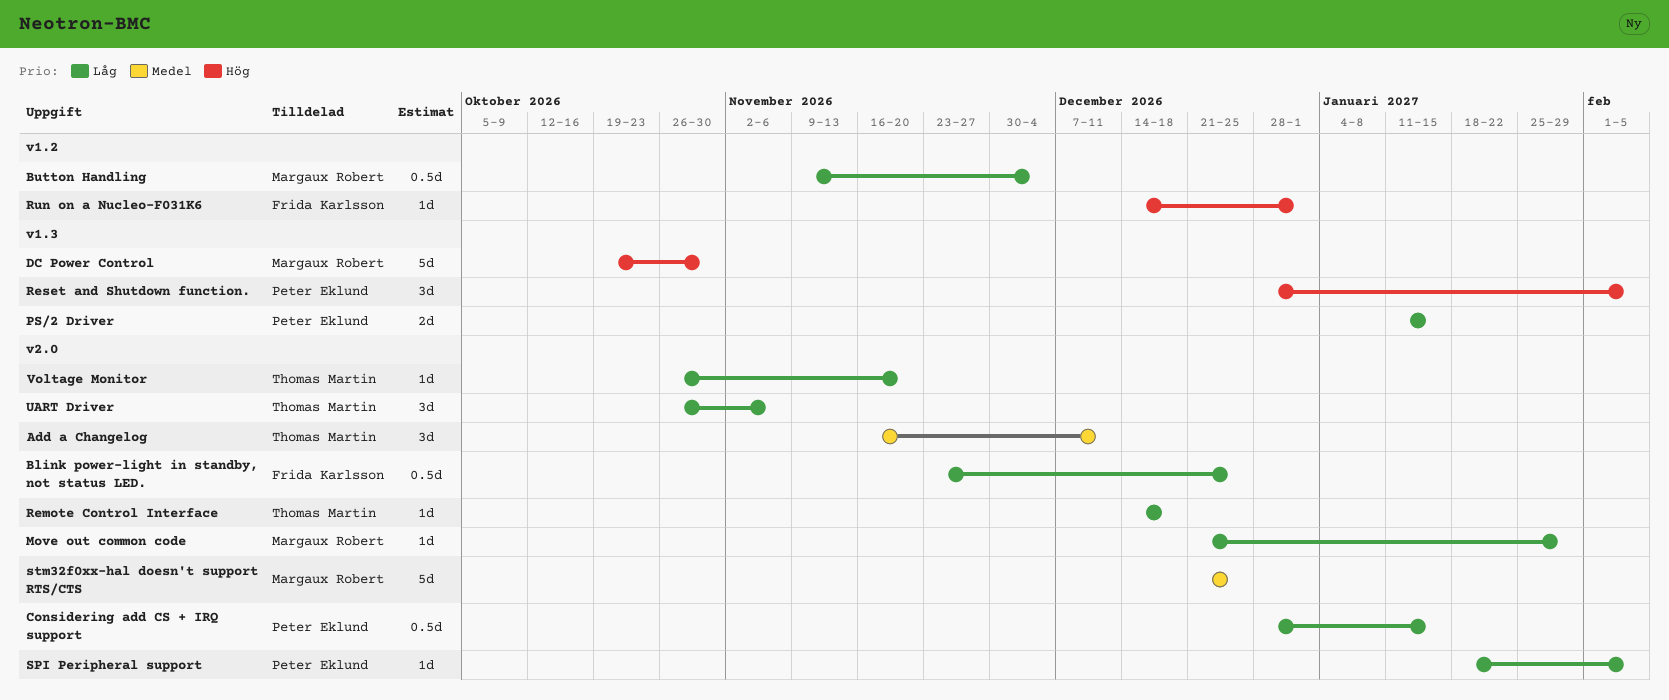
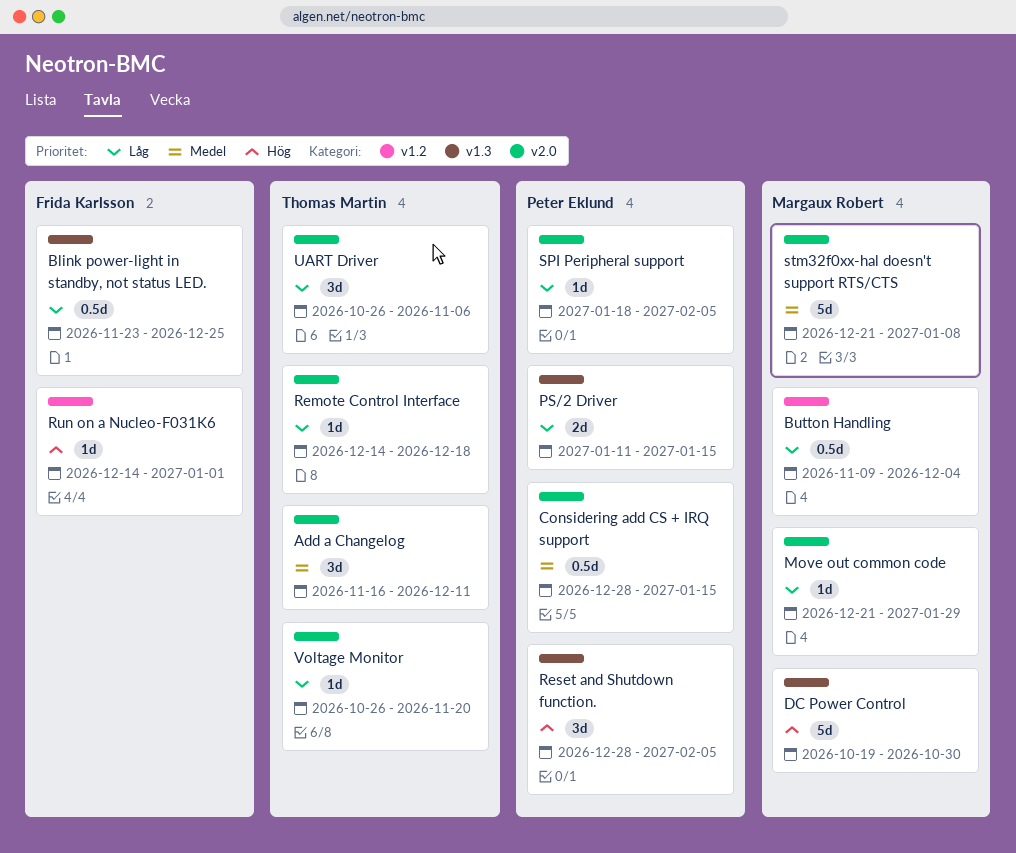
Blink power-light in standby, not status LED., label: v2.0 -> v1.3
Considering add CS + IRQ support, priority: Låg -> Medel
stm32f0xx-hal doesn't support RTS/CTS, due: Dec 25 -> Jan 8

